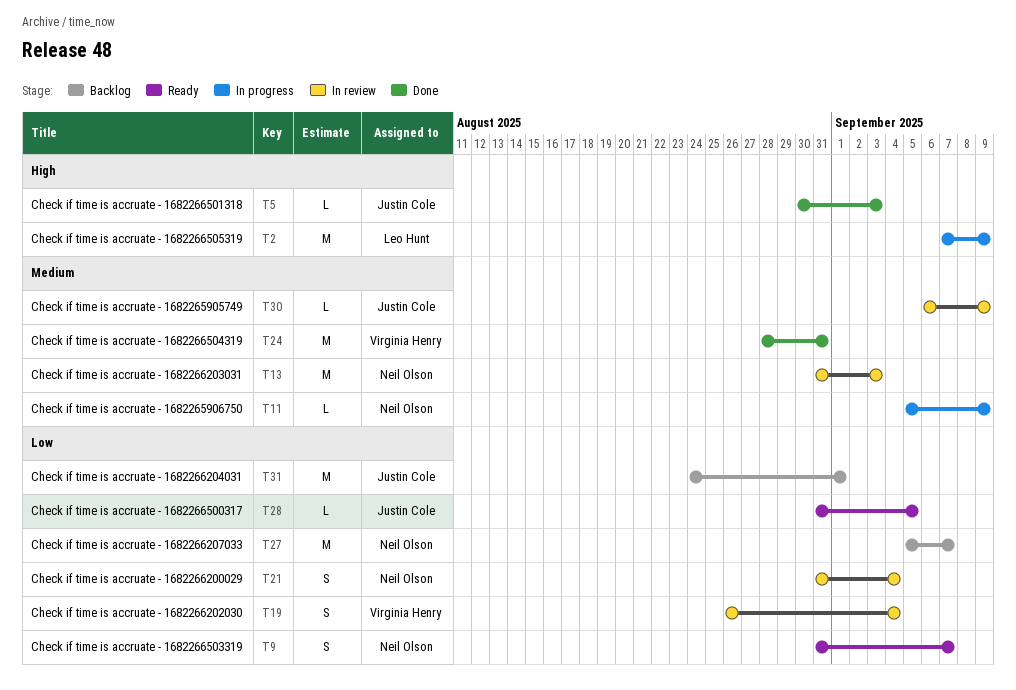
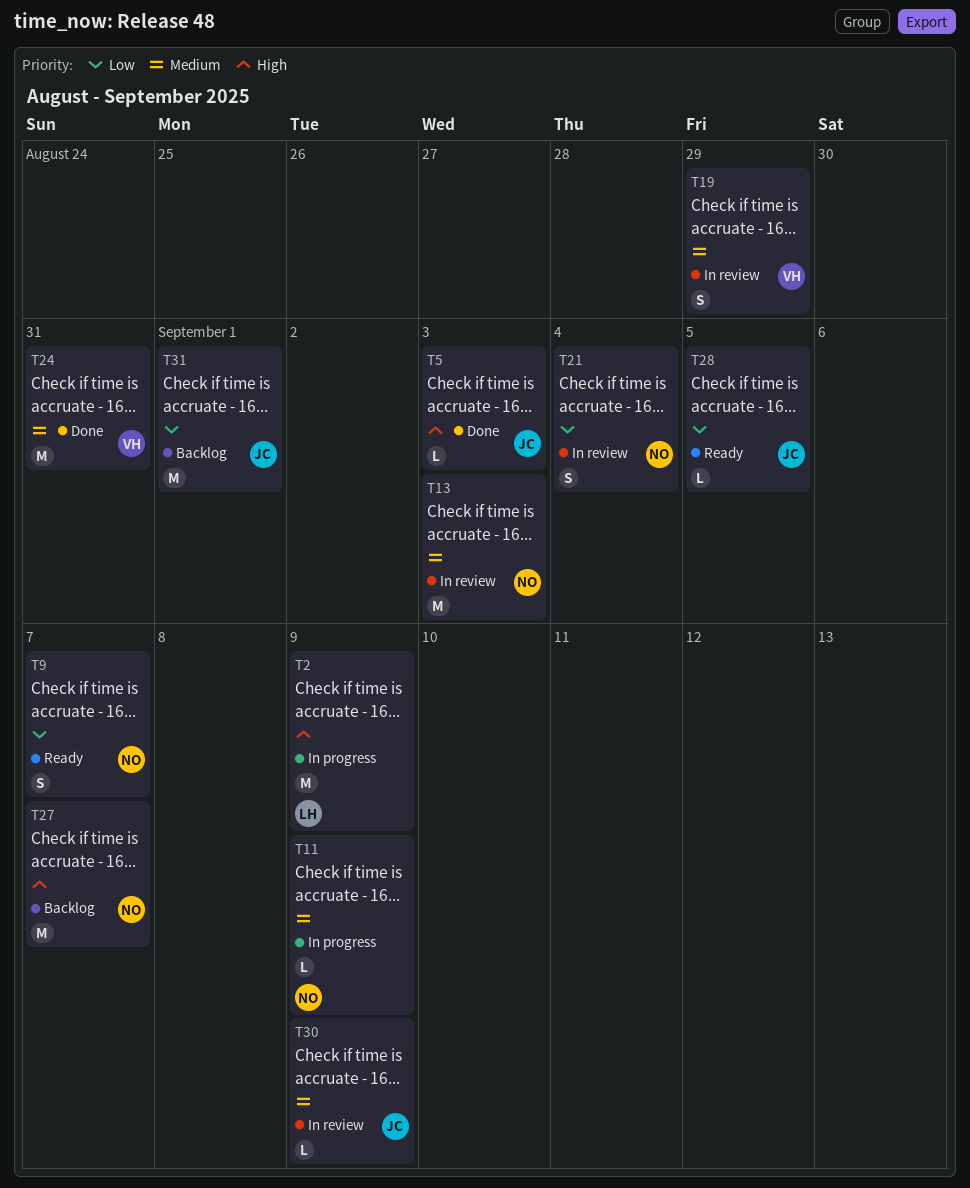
T19, priority: Low -> Medium
T19, due: Sep 4 -> Aug 29
T27, priority: Low -> High

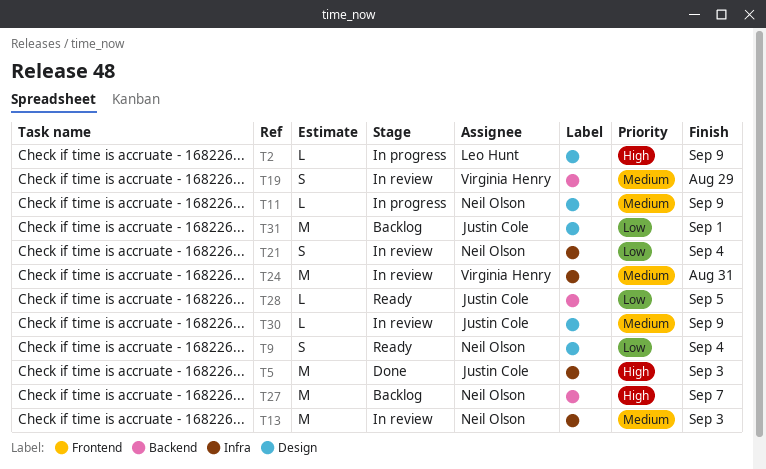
T2, estimate: M -> L
T5, estimate: L -> M
T9, due: Sep 7 -> Sep 4
T24, status: Done -> In review

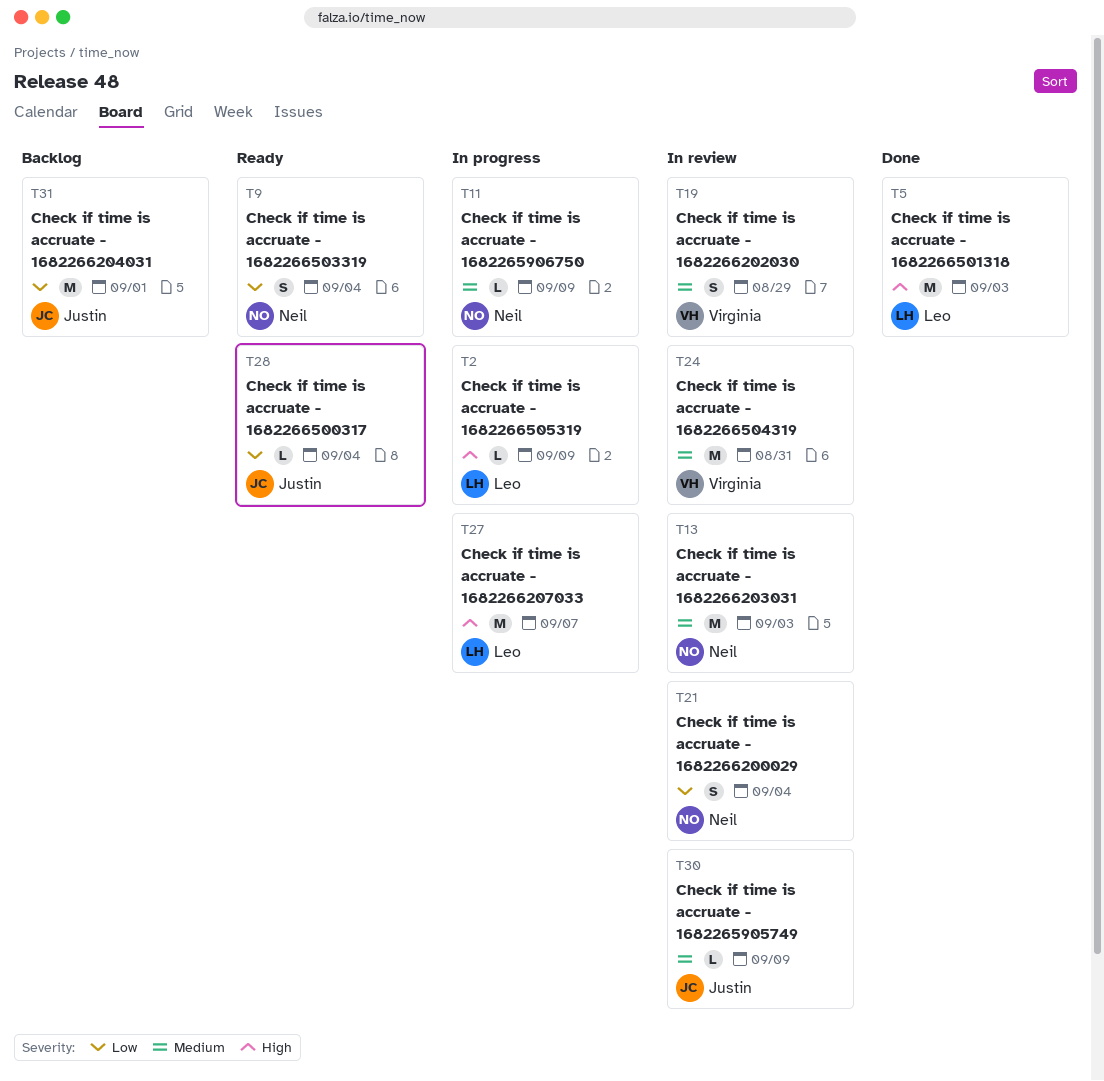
T5, owner: Justin Cole -> Leo Hunt
T27, status: Backlog -> In progress
T27, owner: Neil Olson -> Leo Hunt
T28, due: Sep 5 -> Sep 4

